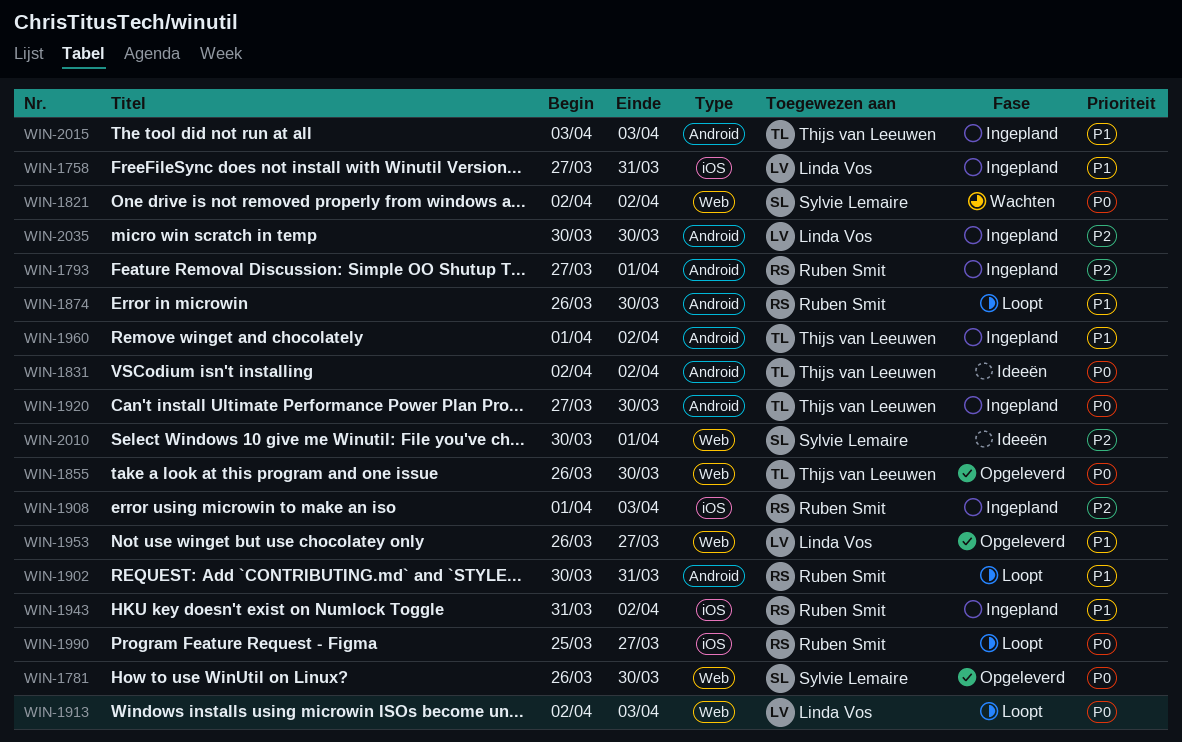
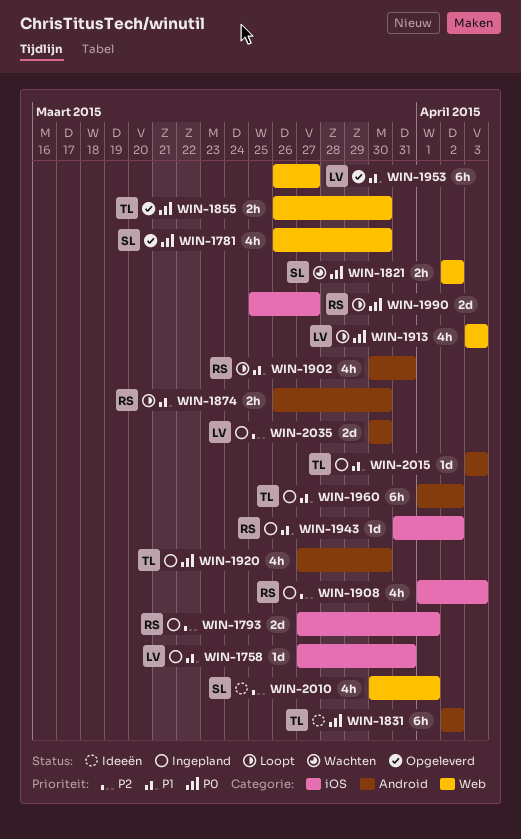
WIN-1793, label: Android -> iOS
WIN-1913, start: Apr 2 -> Apr 3

